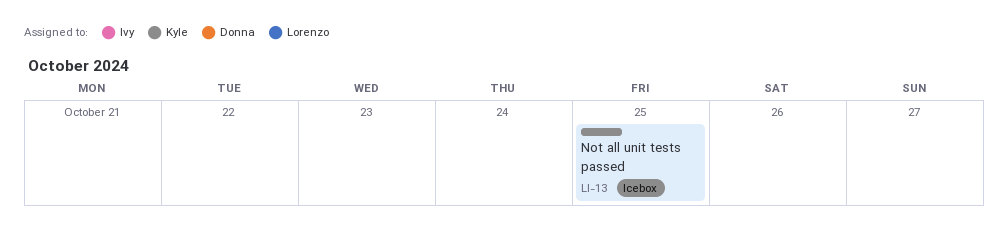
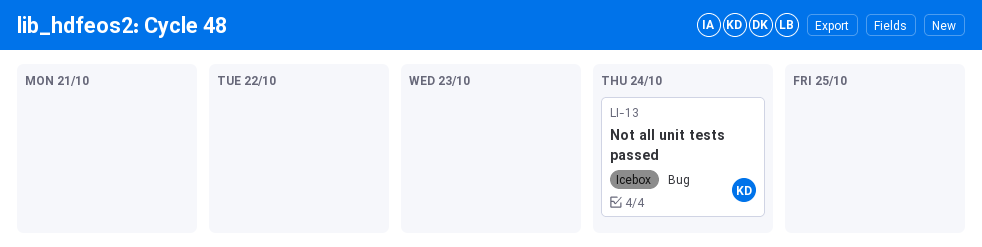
LI-13, due: Oct 25 -> Oct 24

